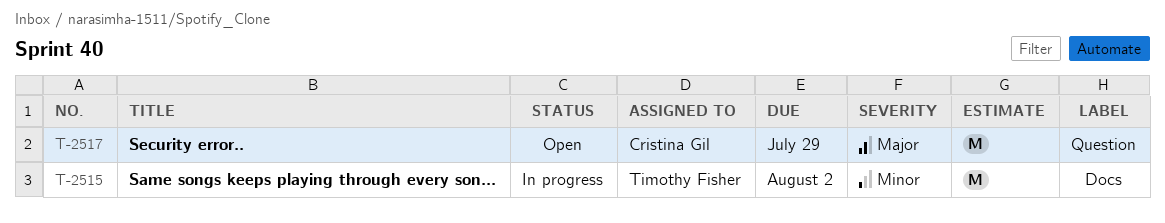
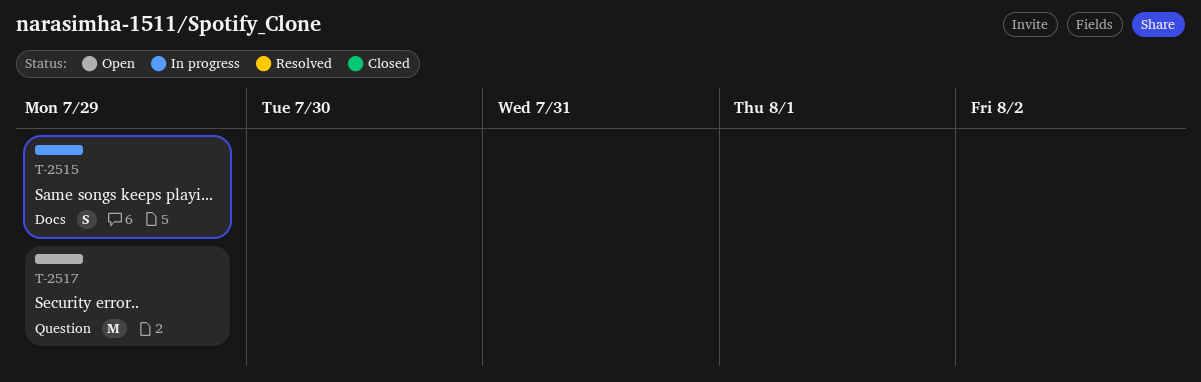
T-2515, estimate: M -> S
T-2515, due: Aug 2 -> Jul 29

